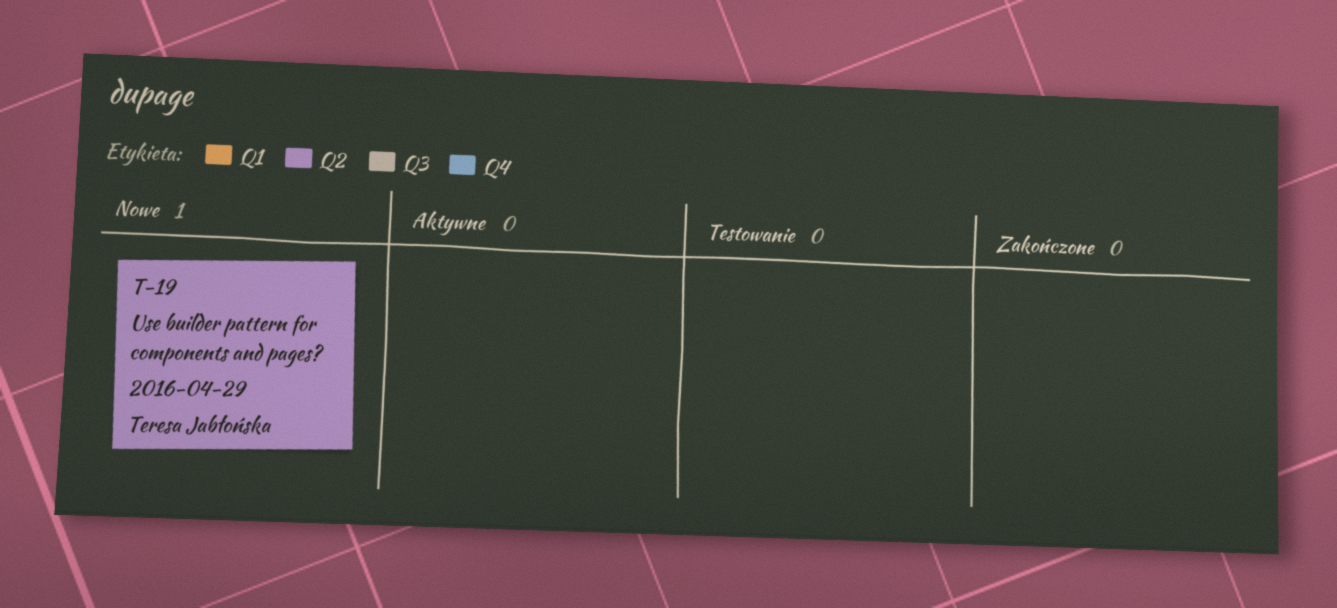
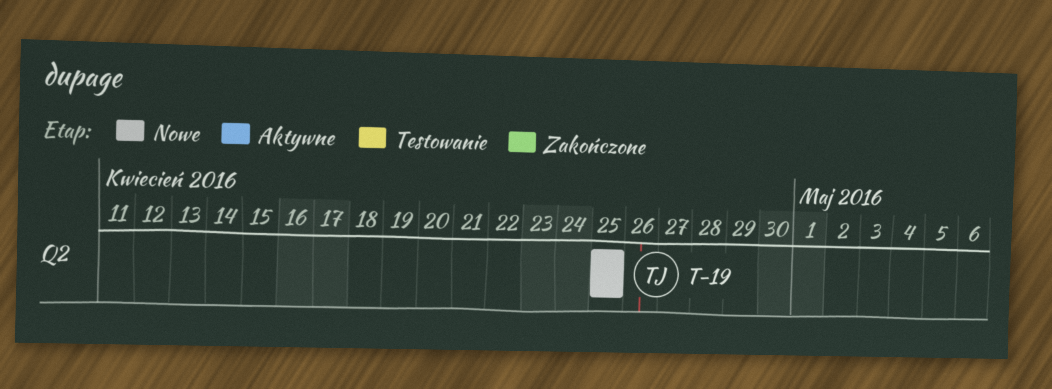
T-19, due: Apr 29 -> Apr 25

